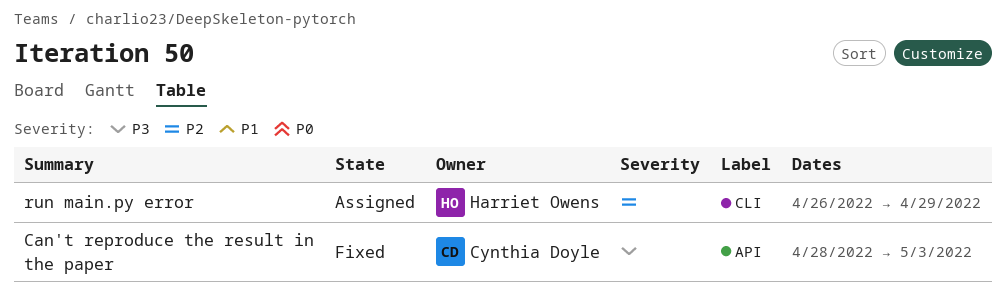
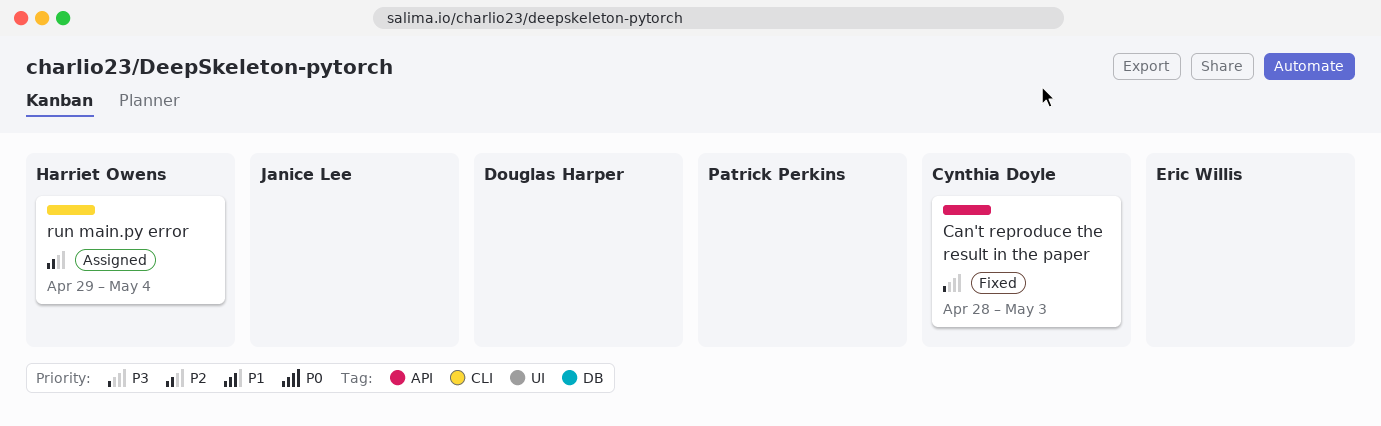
run main.py error, start: Apr 26 -> Apr 29
run main.py error, due: Apr 29 -> May 4

